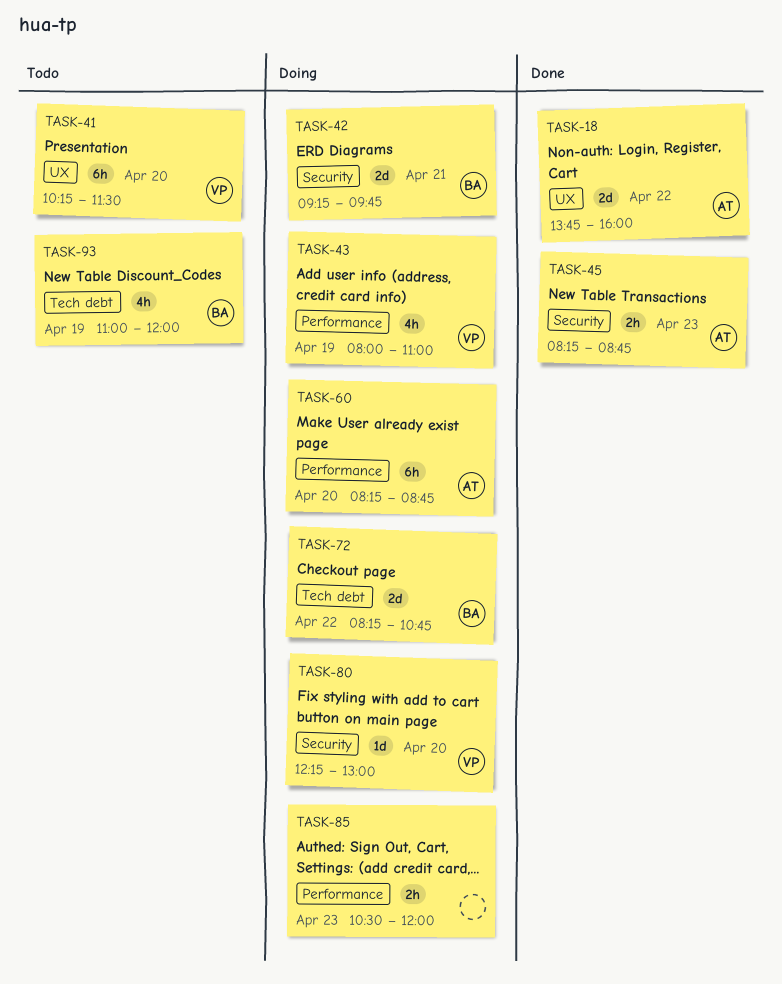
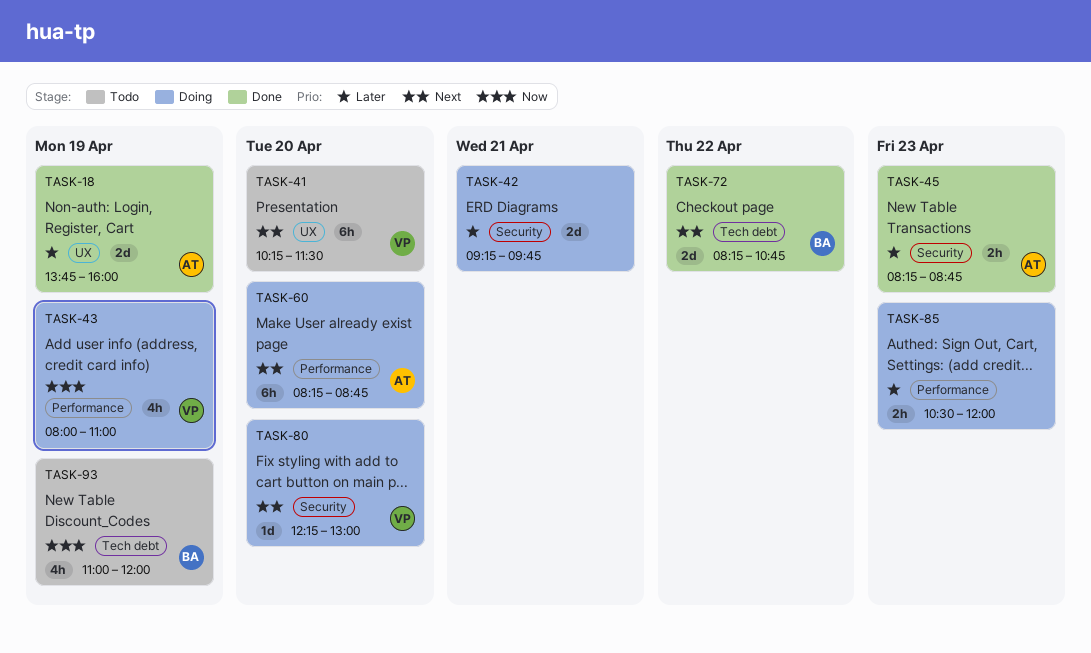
TASK-18, day: Apr 22 -> Apr 19
TASK-42, owner: BA -> none
TASK-72, status: Doing -> Done

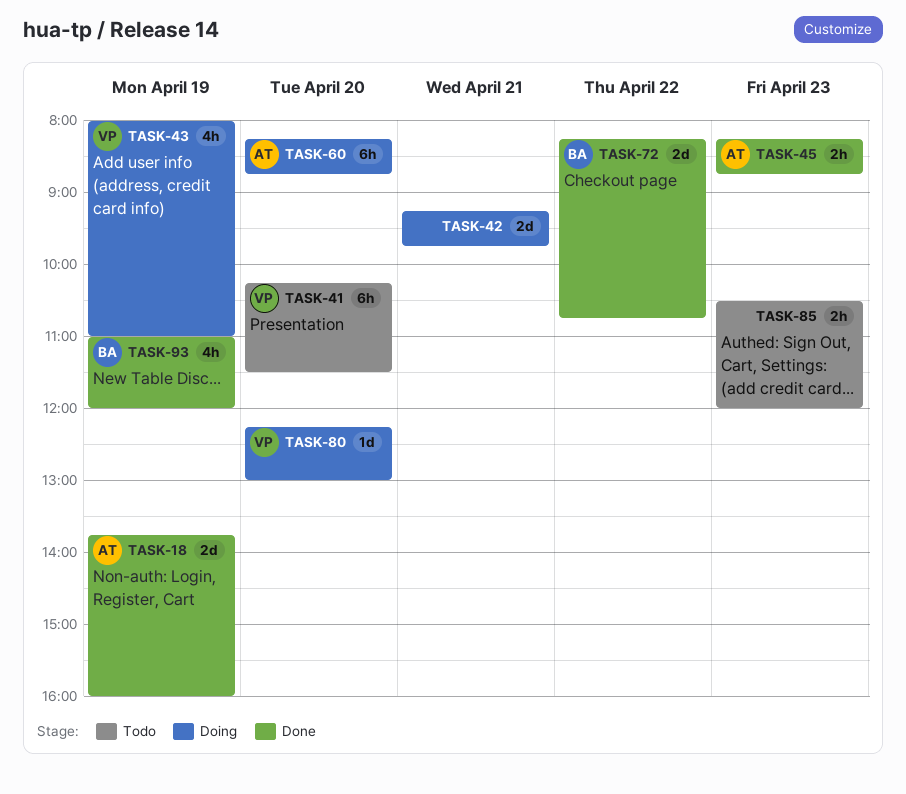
TASK-85, status: Doing -> Todo
TASK-93, status: Todo -> Done

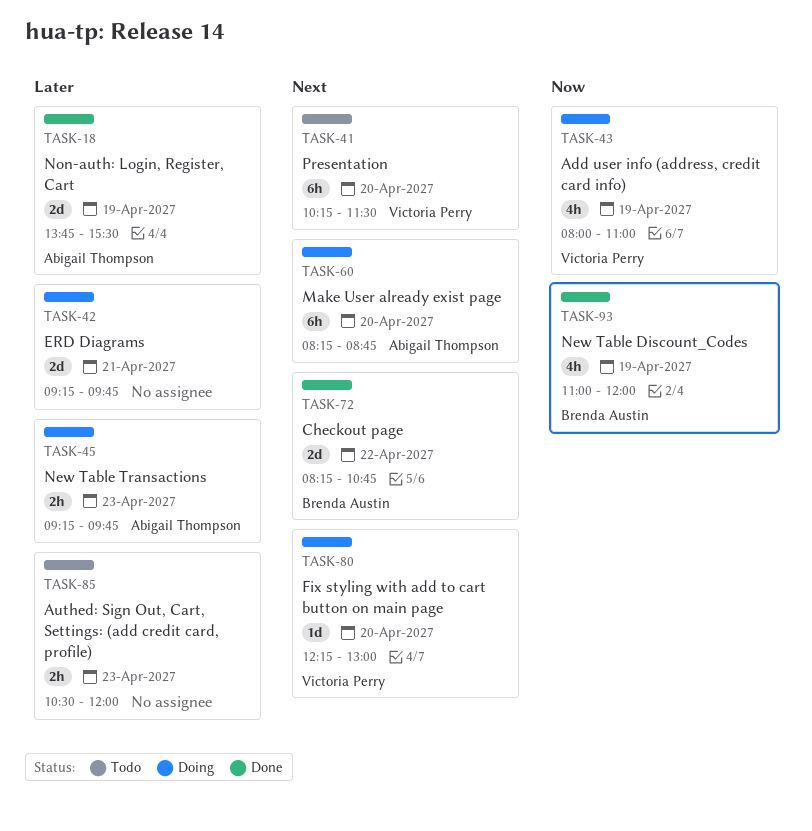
TASK-18, ends: 16:00 -> 15:30
TASK-45, status: Done -> Doing
TASK-45, begins: 08:15 -> 09:15
TASK-45, ends: 08:45 -> 09:45

